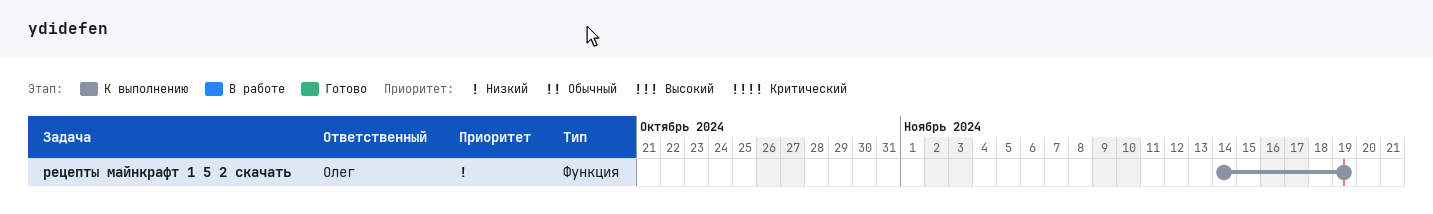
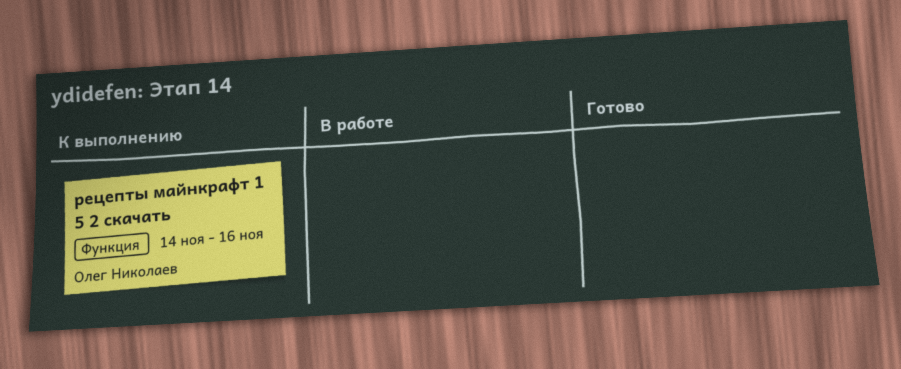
рецепты майнкрафт 1 5 2 скачать, due: Nov 19 -> Nov 16

